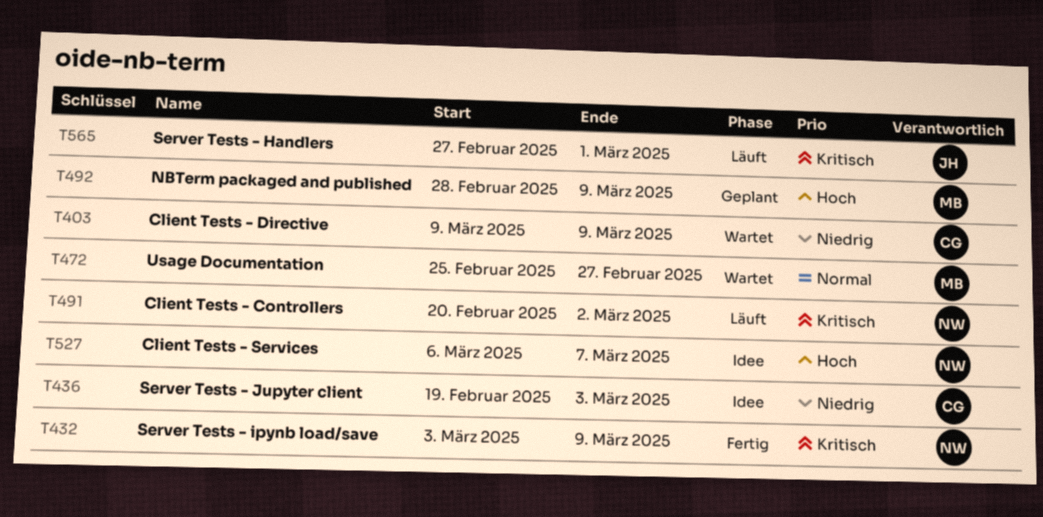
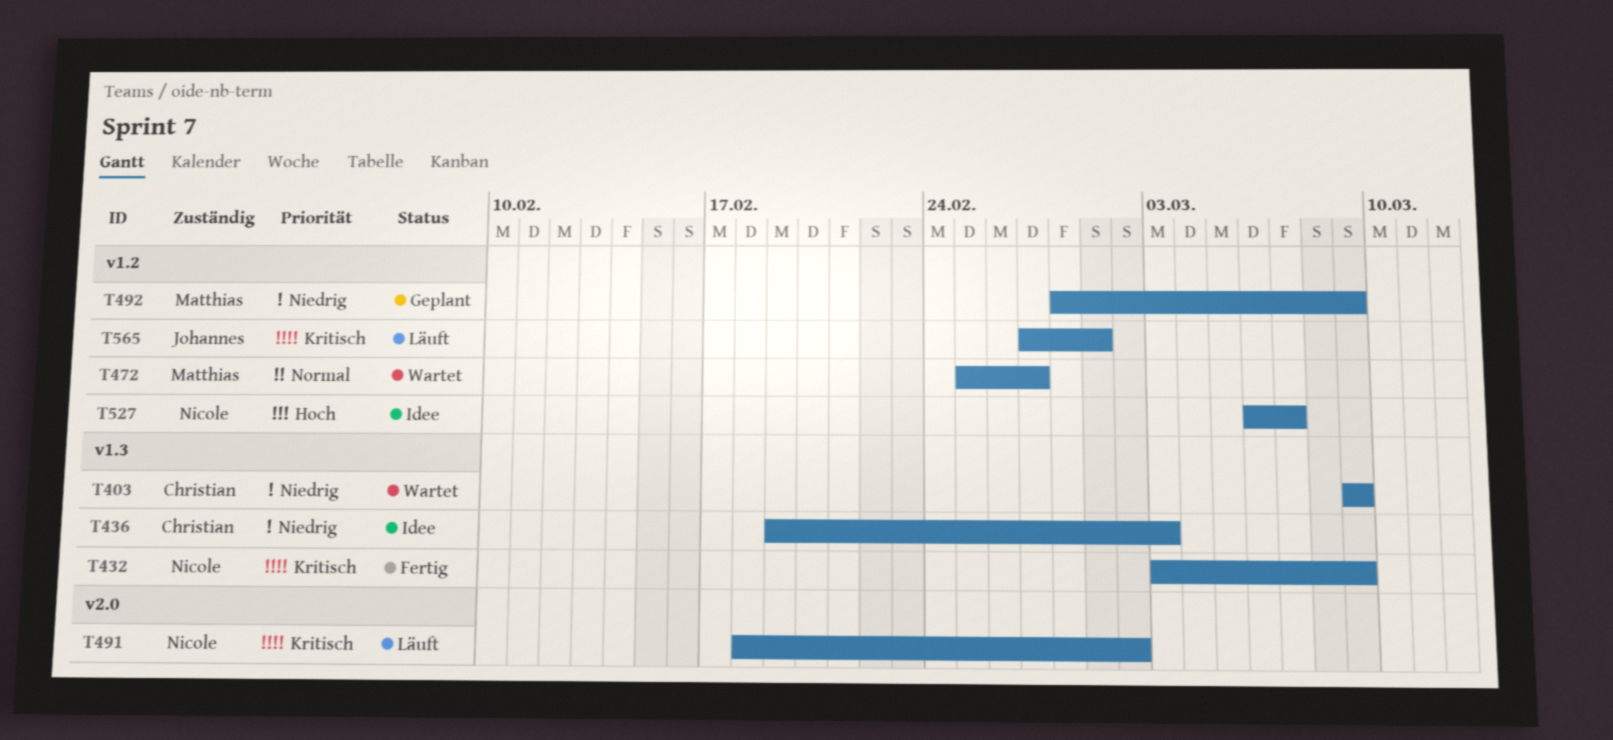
T491, start: Feb 20 -> Feb 18
T492, priority: Hoch -> Niedrig

